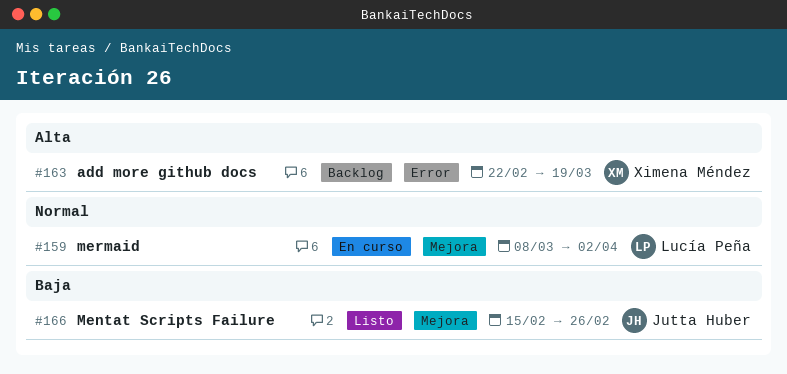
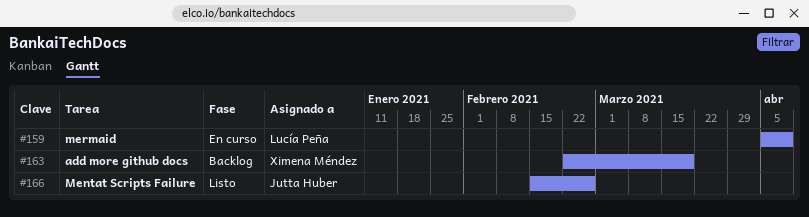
#159, start: Mar 8 -> Apr 5
#159, due: Apr 2 -> Apr 9

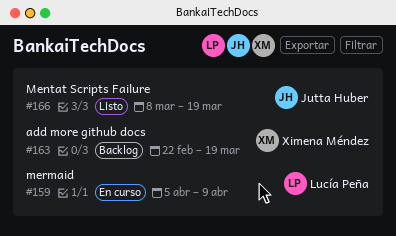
#166, start: Feb 15 -> Mar 8
#166, due: Feb 26 -> Mar 19

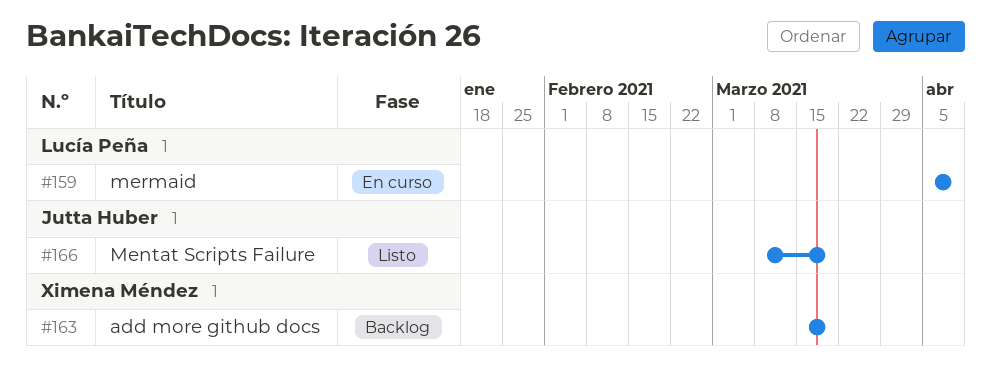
#163, start: Feb 22 -> Mar 15

